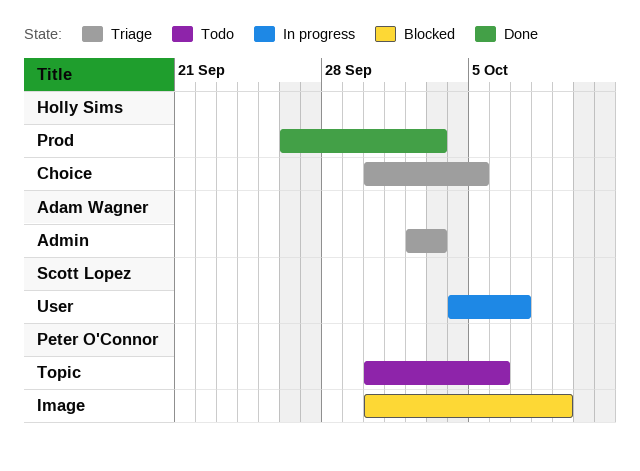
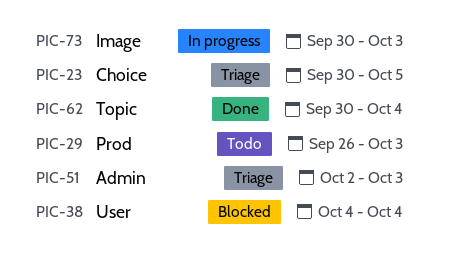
Image, status: Blocked -> In progress
Image, due: Oct 9 -> Oct 3
Prod, status: Done -> Todo
Topic, status: Todo -> Done
Topic, due: Oct 6 -> Oct 4
User, status: In progress -> Blocked
User, due: Oct 7 -> Oct 4

